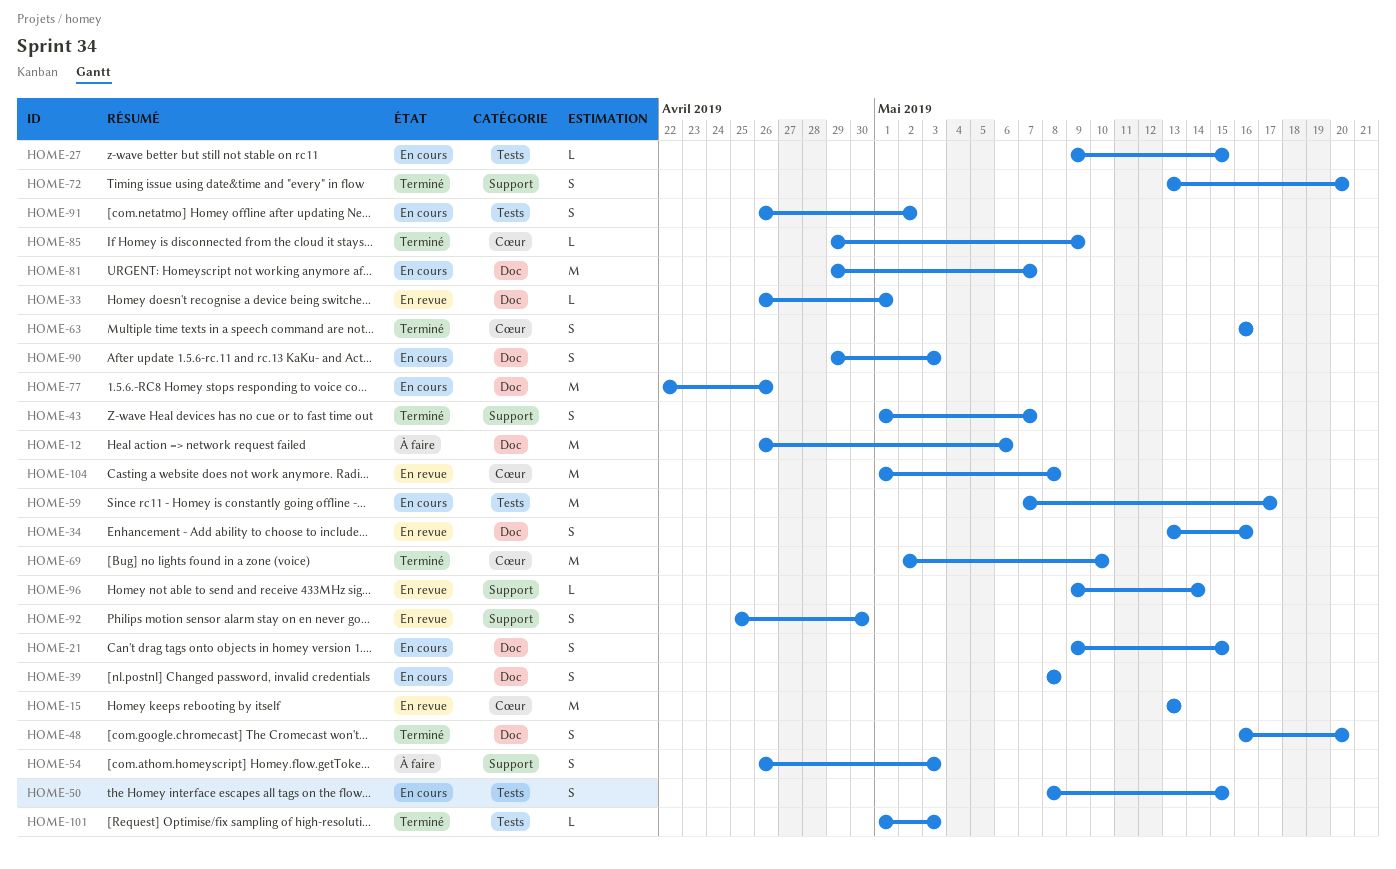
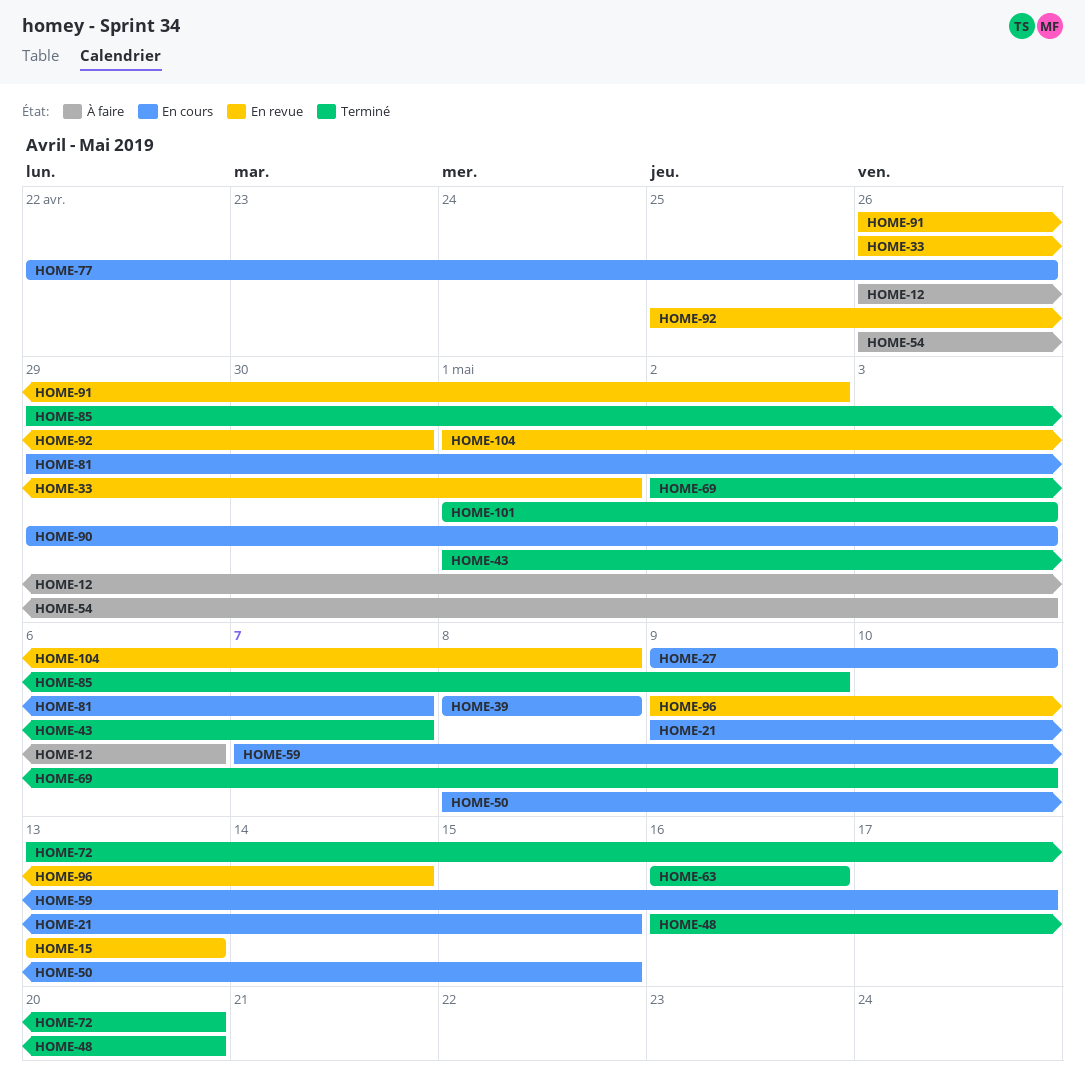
HOME-27, due: May 15 -> May 10
HOME-34: present -> none
HOME-91, status: En cours -> En revue

